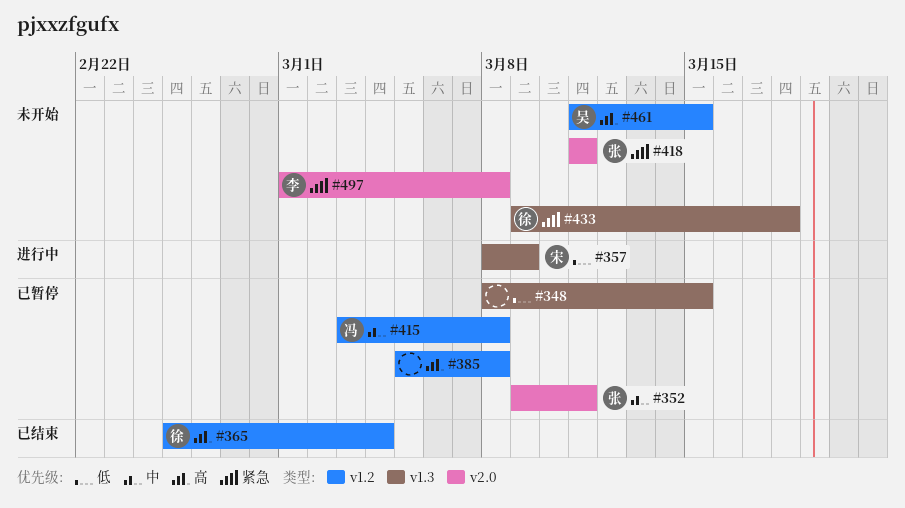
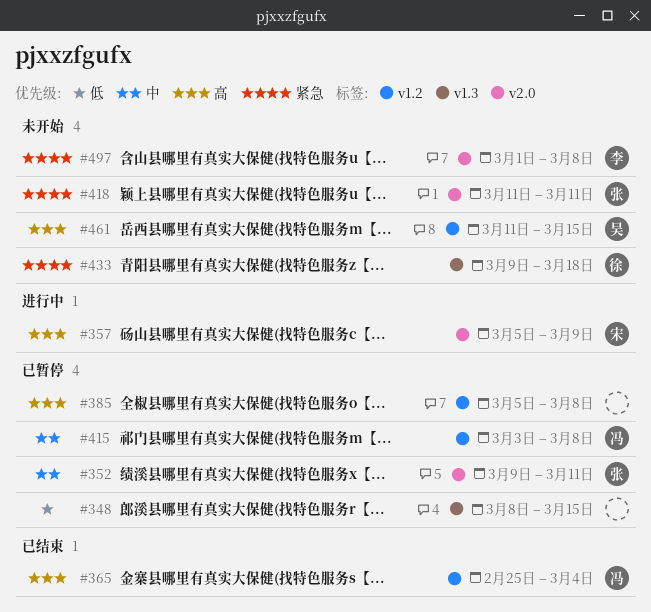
#357, priority: 低 -> 高
#357, label: v1.3 -> v2.0
#357, start: Mar 8 -> Mar 5
#365, owner: 徐 -> 冯

